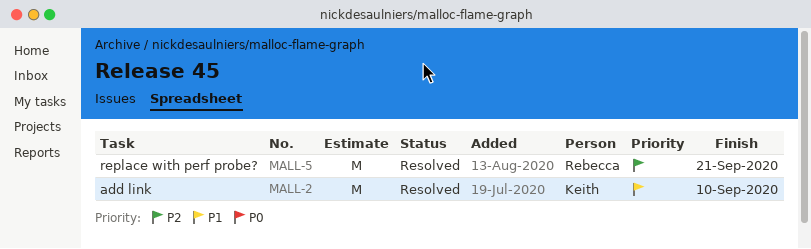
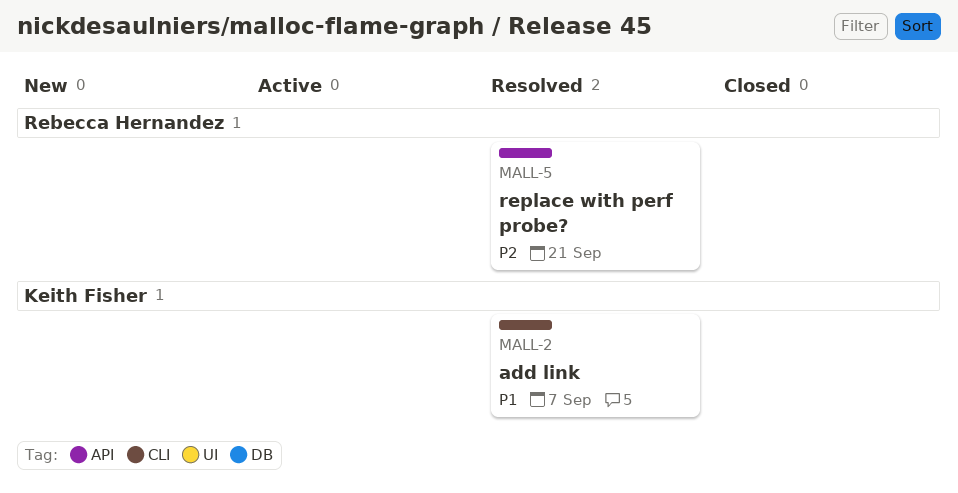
MALL-2, due: Sep 10 -> Sep 7

